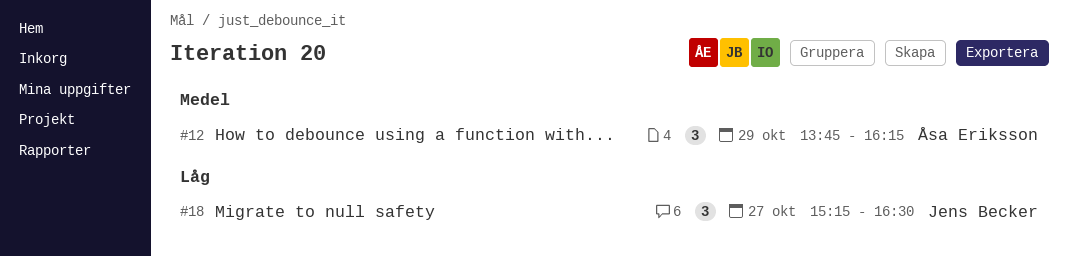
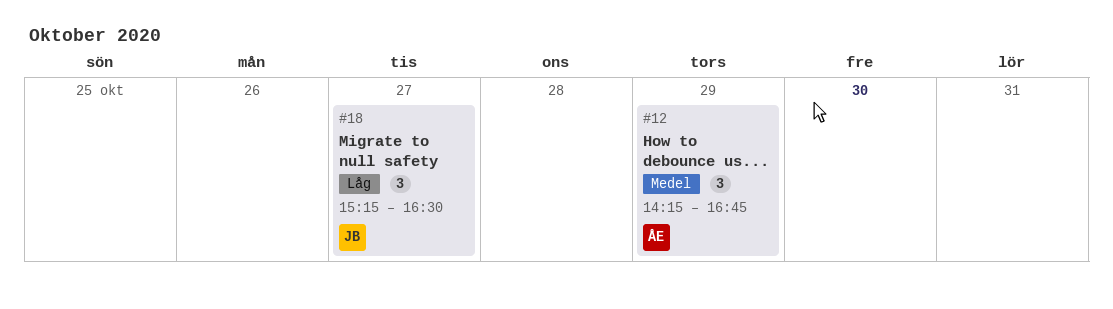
#12, begins: 13:45 -> 14:15
#12, ends: 16:15 -> 16:45

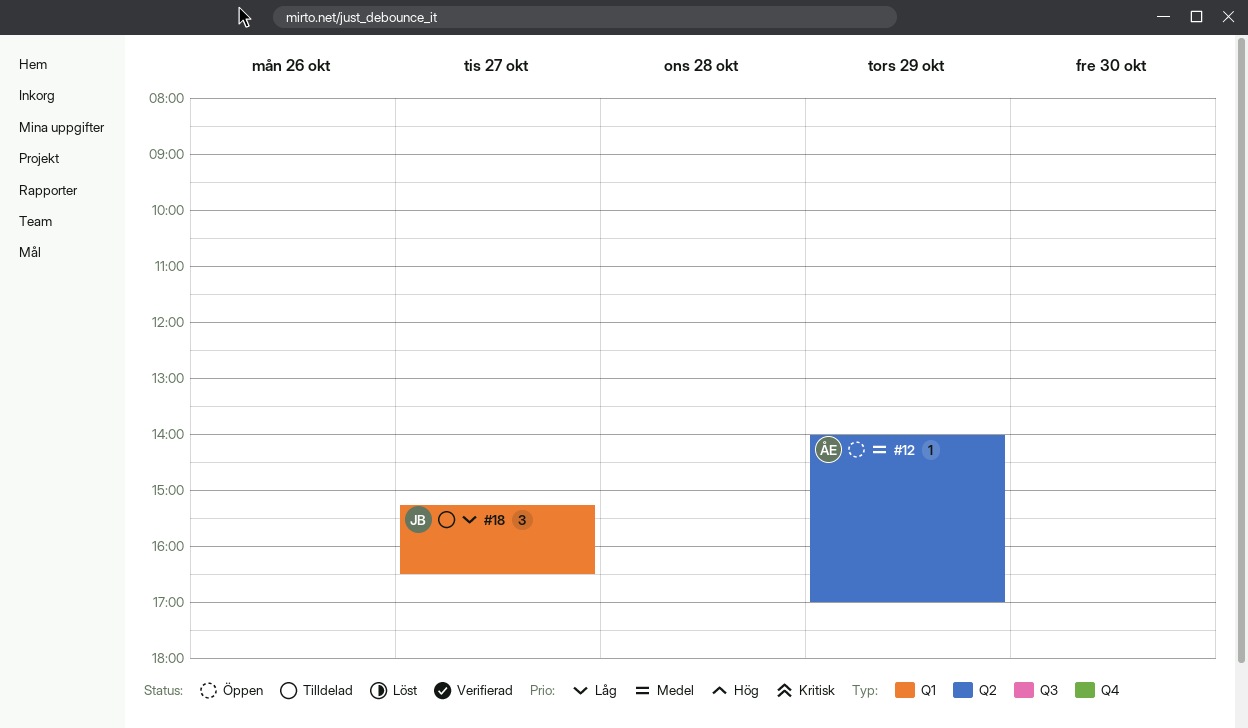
#12, estimate: 3 -> 1
#12, begins: 14:15 -> 14:00
#12, ends: 16:45 -> 17:00

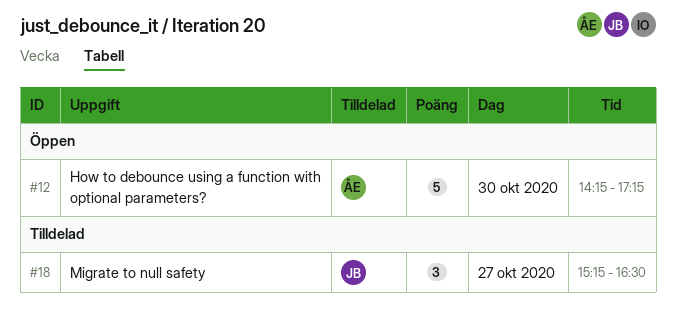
#12, estimate: 1 -> 5
#12, day: Oct 29 -> Oct 30
#12, begins: 14:00 -> 14:15
#12, ends: 17:00 -> 17:15

